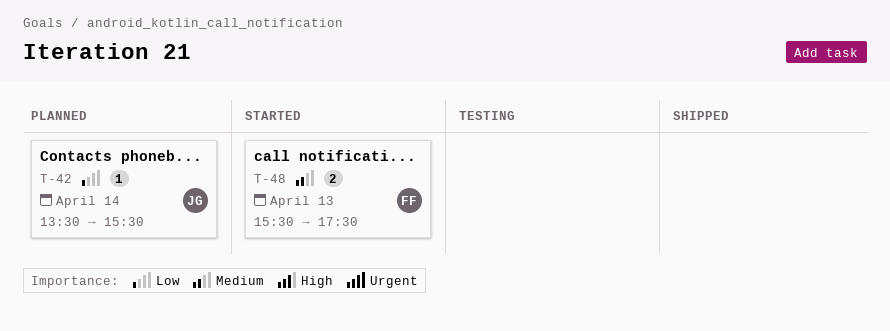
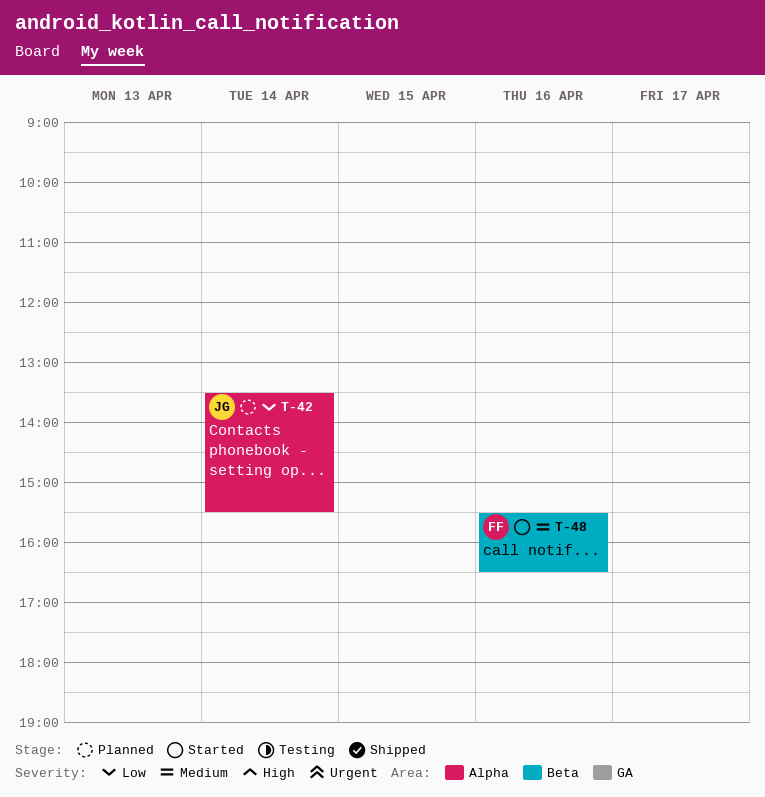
T-48, day: Apr 13 -> Apr 16
T-48, ends: 17:30 -> 16:30

